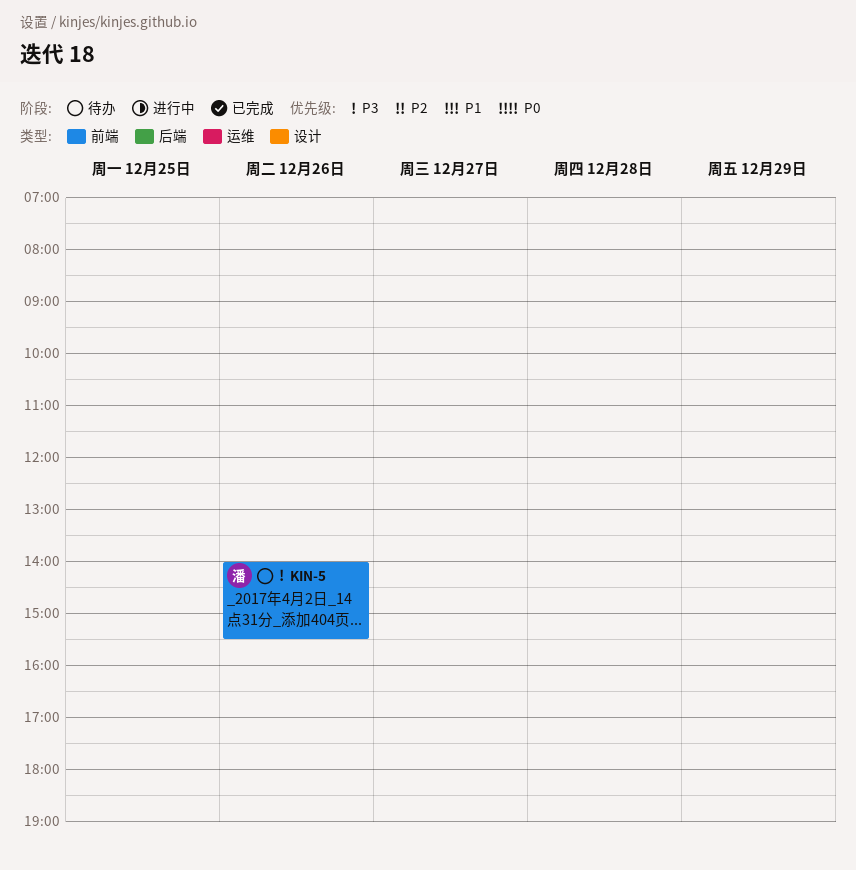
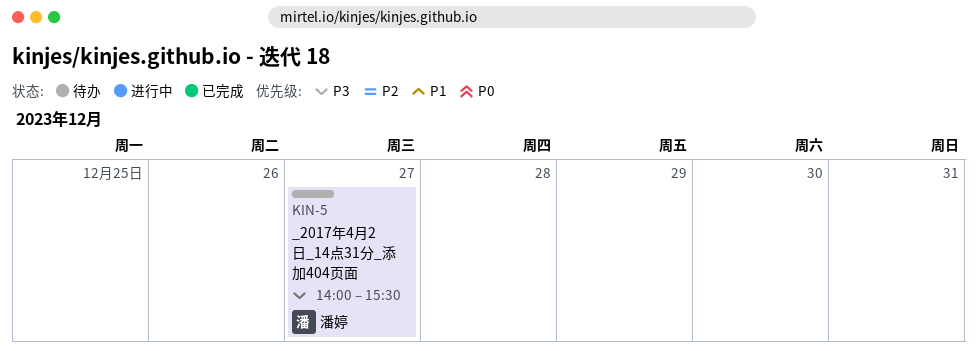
KIN-5, day: Dec 26 -> Dec 27

